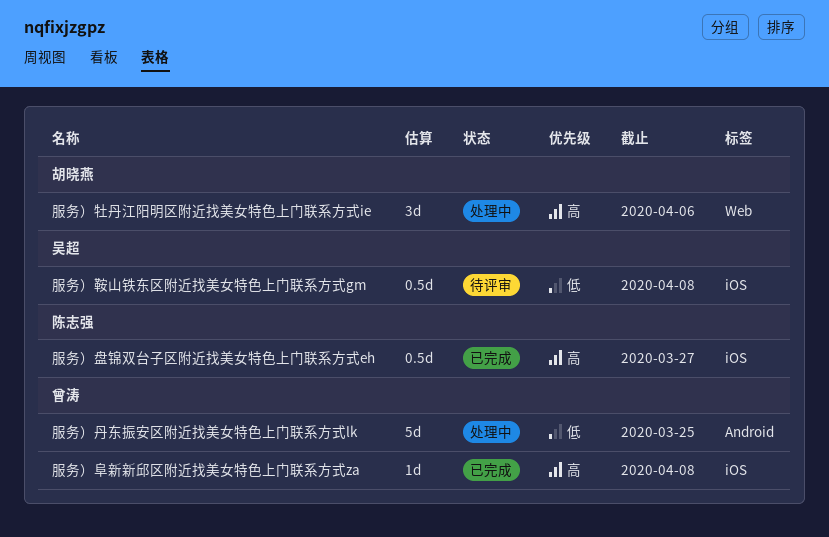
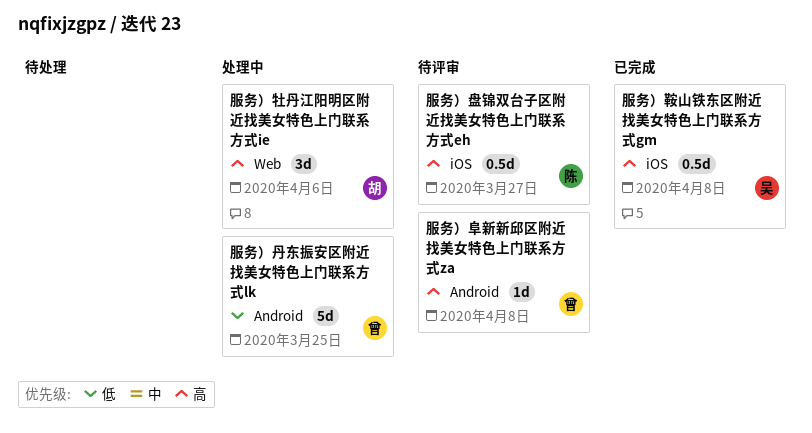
服务）盘锦双台子区附近找美女特色上门联系方式eh, status: 已完成 -> 待评审
服务）阜新新邱区附近找美女特色上门联系方式za, status: 已完成 -> 待评审
服务）阜新新邱区附近找美女特色上门联系方式za, label: iOS -> Android
服务）鞍山铁东区附近找美女特色上门联系方式gm, status: 待评审 -> 已完成
服务）鞍山铁东区附近找美女特色上门联系方式gm, priority: 低 -> 高

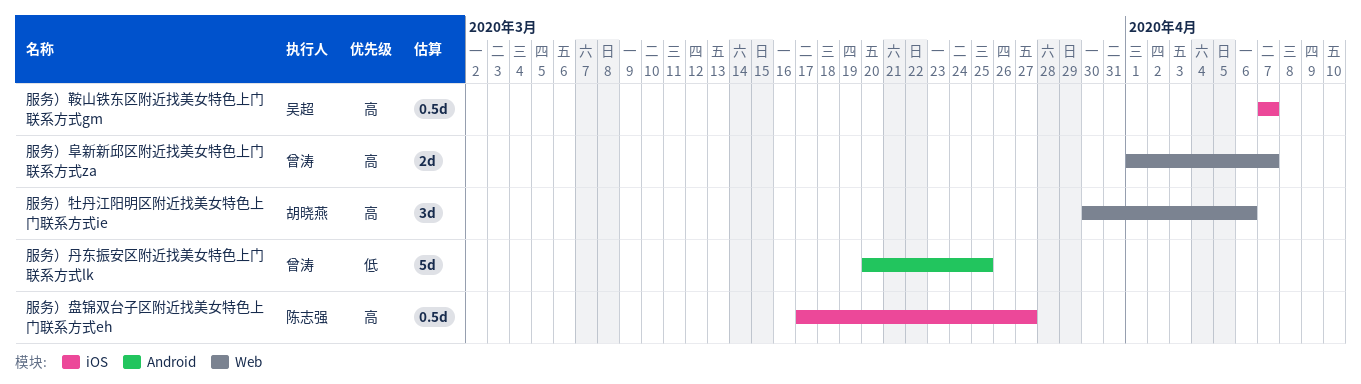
服务）阜新新邱区附近找美女特色上门联系方式za, label: Android -> Web
服务）阜新新邱区附近找美女特色上门联系方式za, estimate: 1d -> 2d
服务）阜新新邱区附近找美女特色上门联系方式za, due: Apr 8 -> Apr 7
服务）鞍山铁东区附近找美女特色上门联系方式gm, due: Apr 8 -> Apr 7

